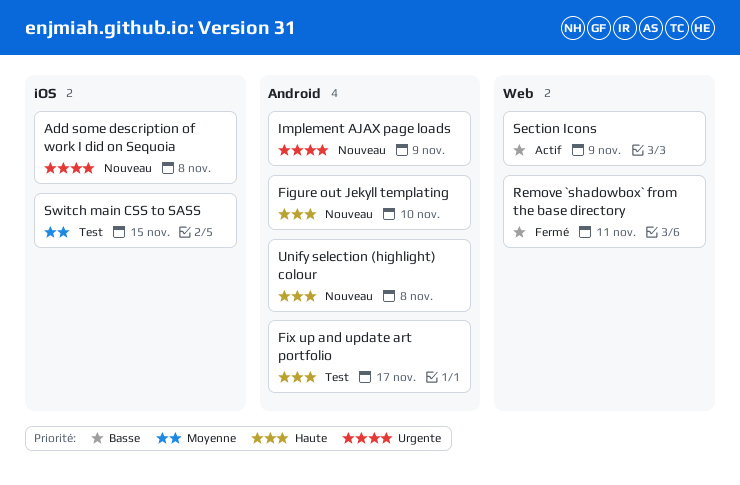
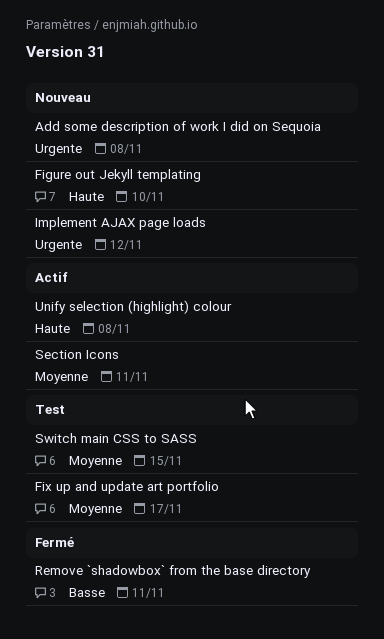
Fix up and update art portfolio, priority: Haute -> Moyenne
Implement AJAX page loads, due: Nov 9 -> Nov 12
Section Icons, priority: Basse -> Moyenne
Section Icons, due: Nov 9 -> Nov 11
Unify selection (highlight) colour, status: Nouveau -> Actif

